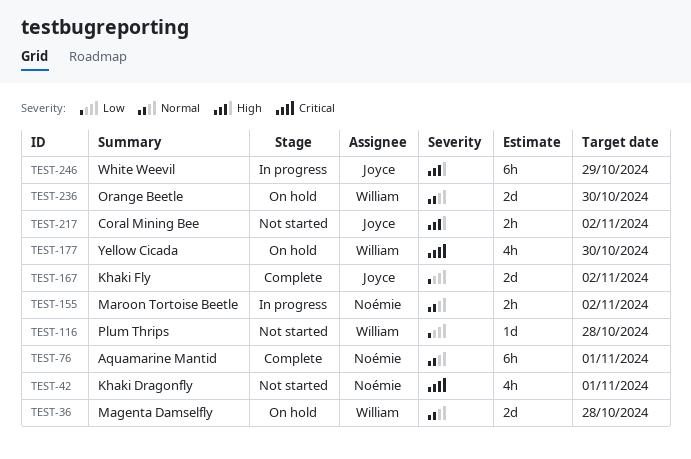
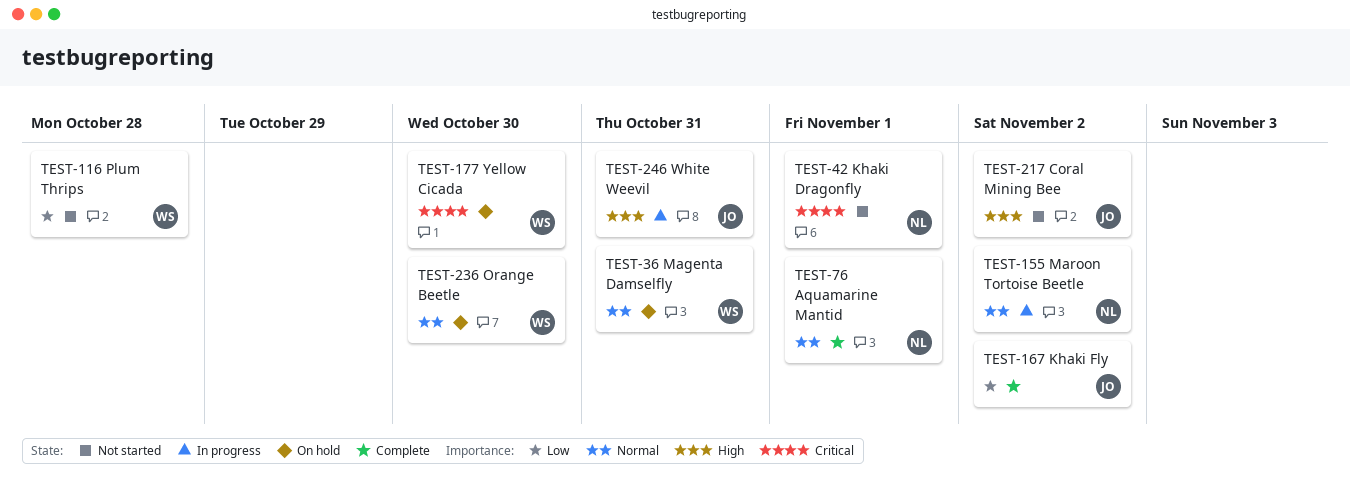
TEST-36, due: Oct 28 -> Oct 31
TEST-246, due: Oct 29 -> Oct 31

